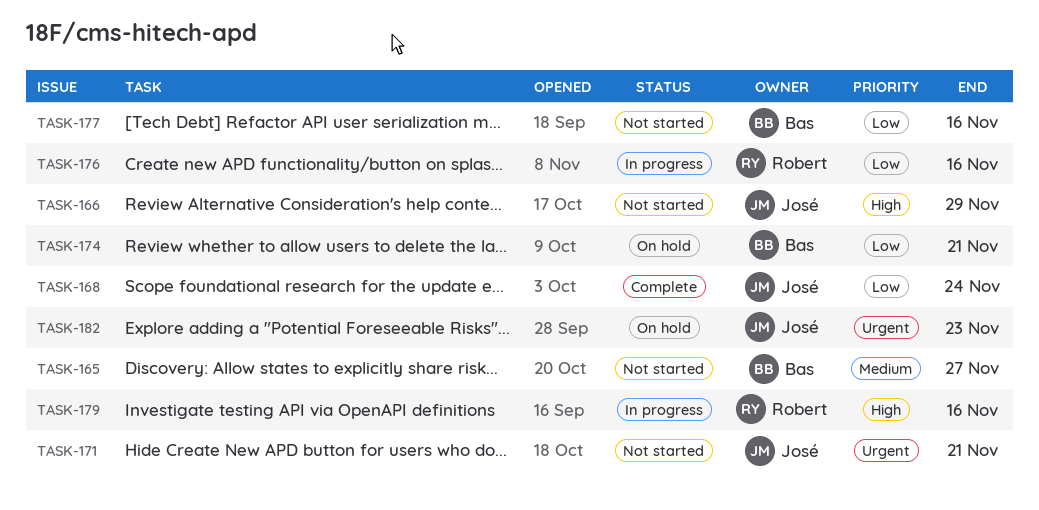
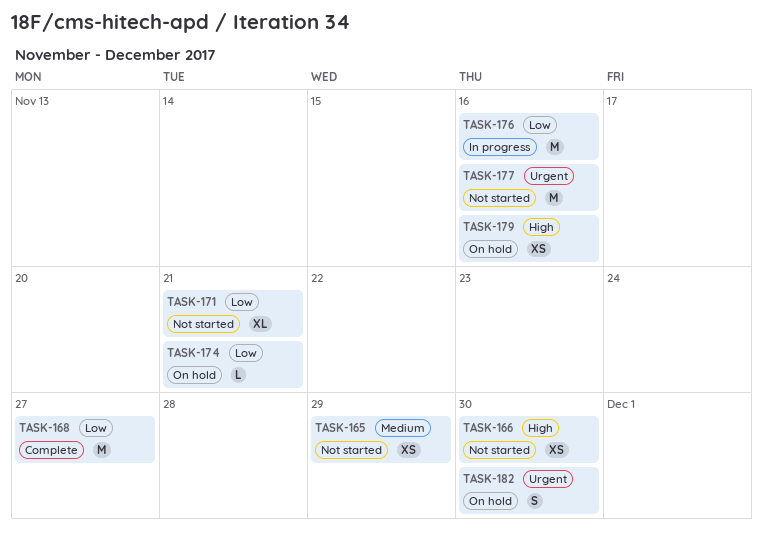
TASK-165, due: Nov 27 -> Nov 29
TASK-166, due: Nov 29 -> Nov 30
TASK-168, due: Nov 24 -> Nov 27
TASK-171, priority: Urgent -> Low
TASK-177, priority: Low -> Urgent
TASK-179, status: In progress -> On hold
TASK-182, due: Nov 23 -> Nov 30

